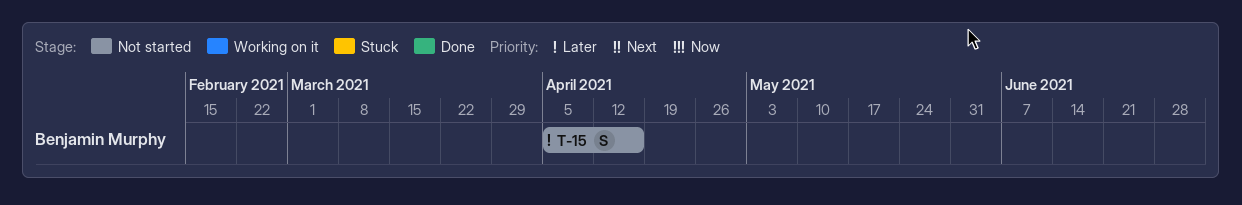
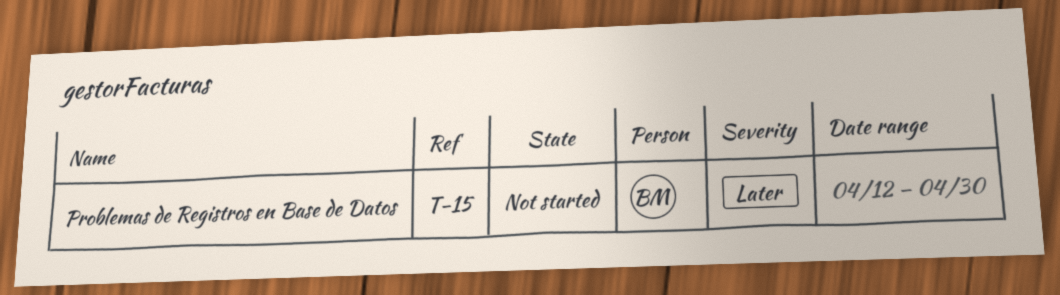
T-15, start: Apr 5 -> Apr 12
T-15, due: Apr 16 -> Apr 30

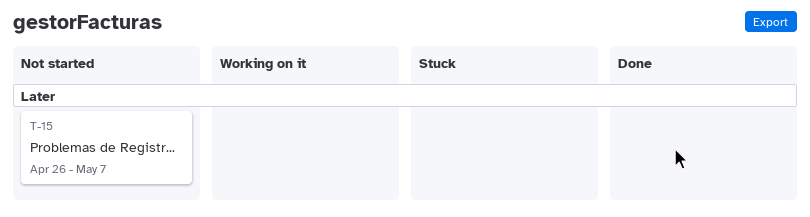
T-15, start: Apr 12 -> Apr 26
T-15, due: Apr 30 -> May 7

